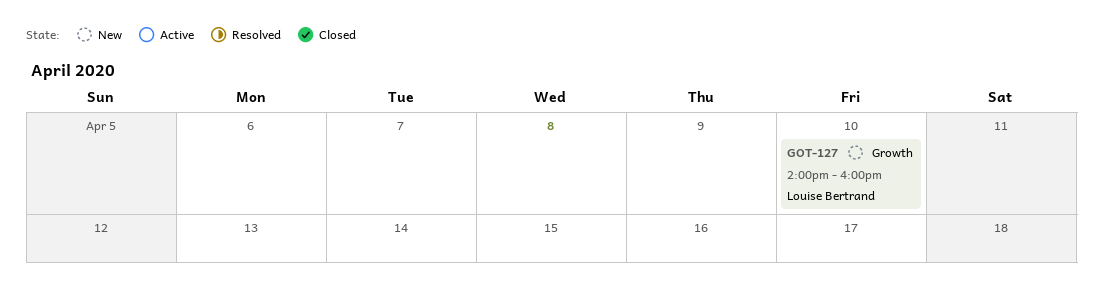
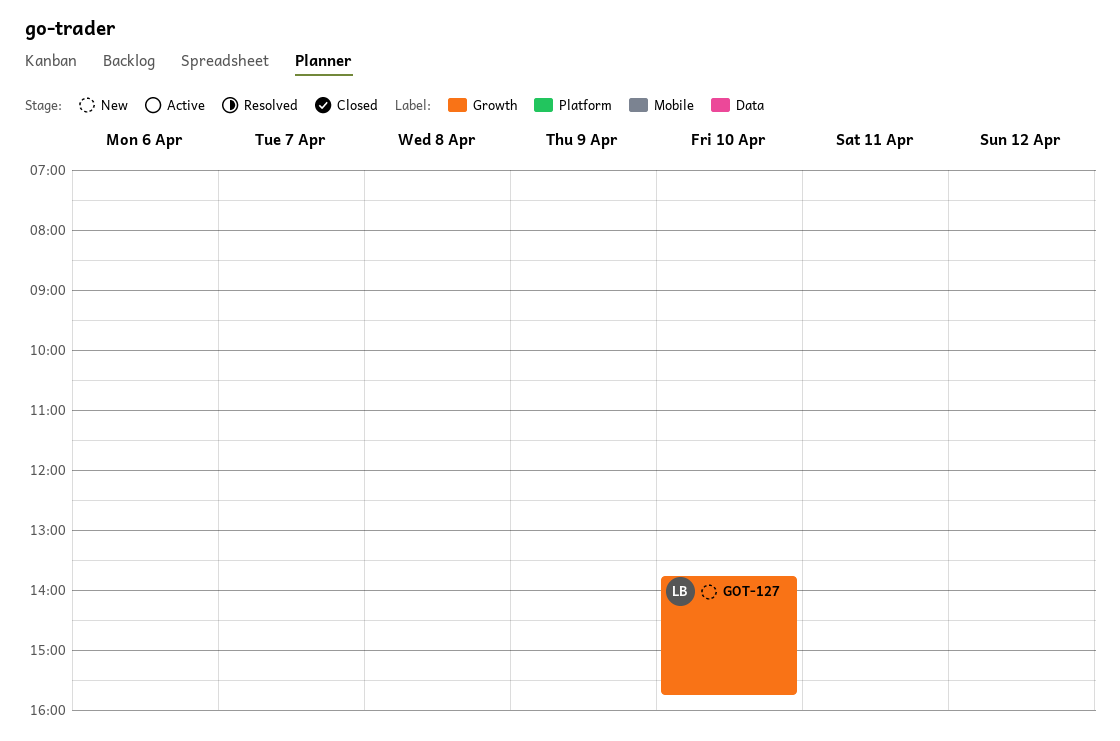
GOT-127, begins: 14:00 -> 13:45
GOT-127, ends: 16:00 -> 15:45

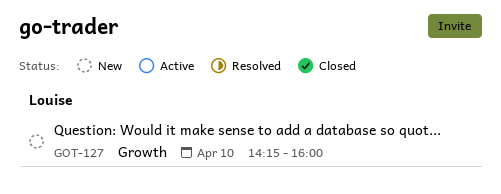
GOT-127, begins: 13:45 -> 14:15
GOT-127, ends: 15:45 -> 16:00

